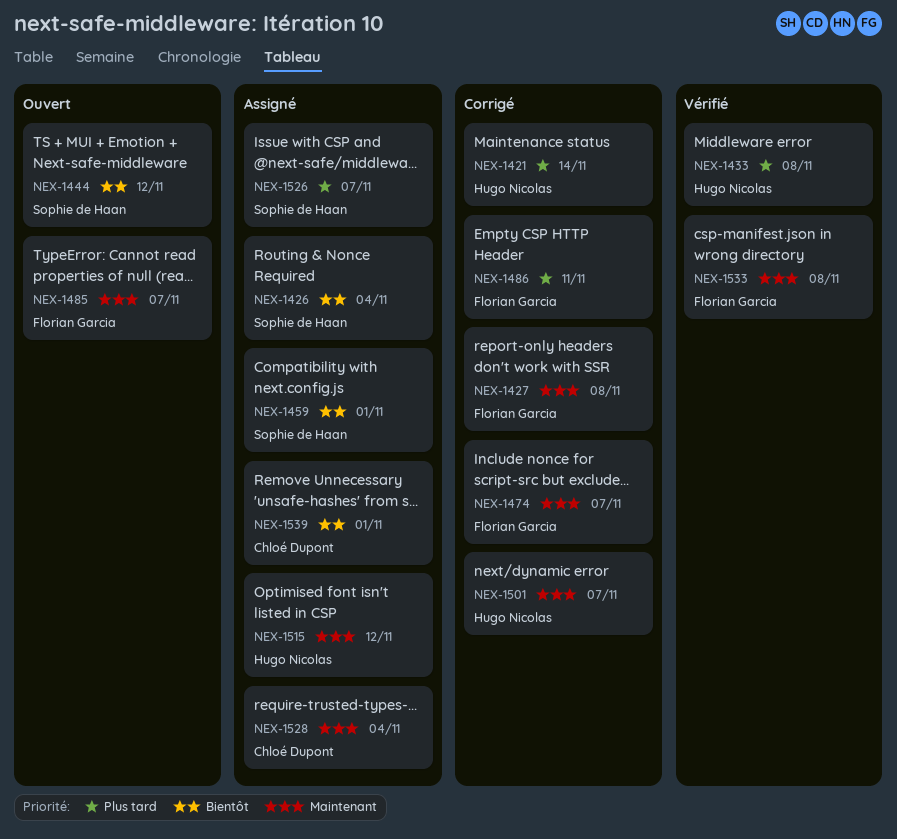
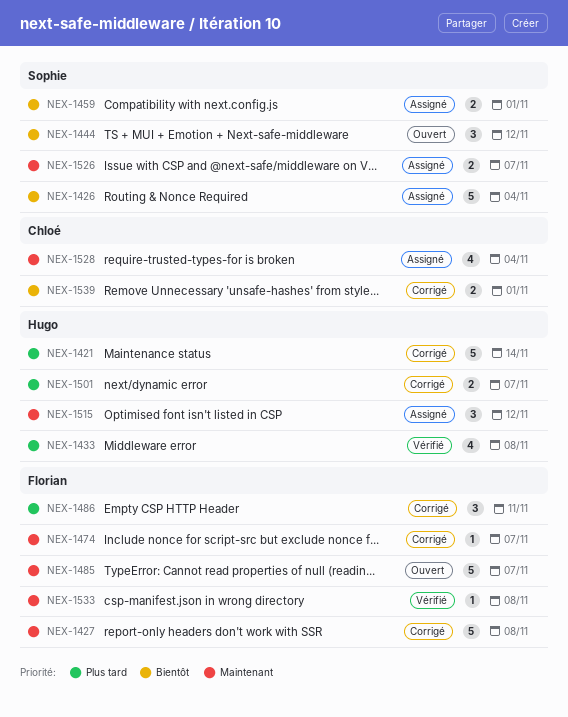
NEX-1501, priority: Maintenant -> Plus tard
NEX-1526, priority: Plus tard -> Maintenant
NEX-1539, status: Assigné -> Corrigé

